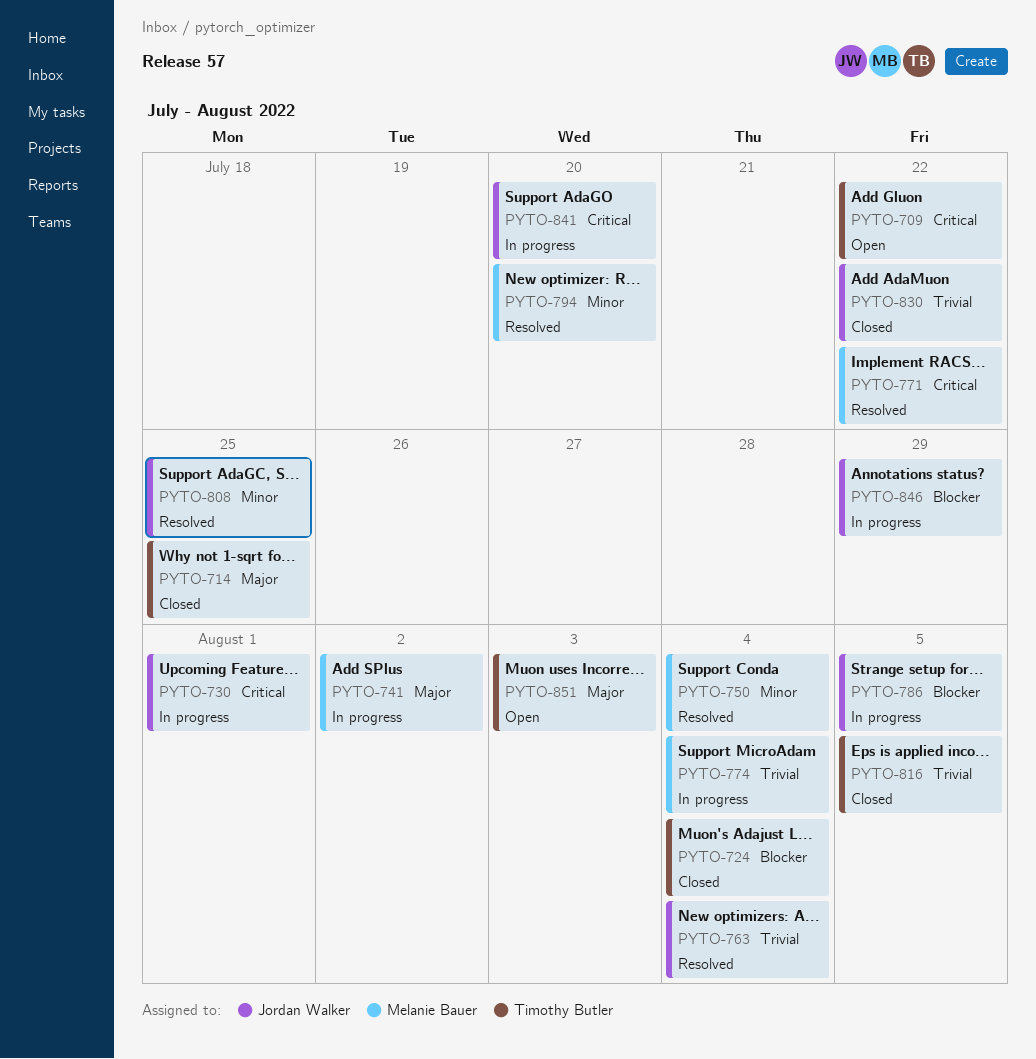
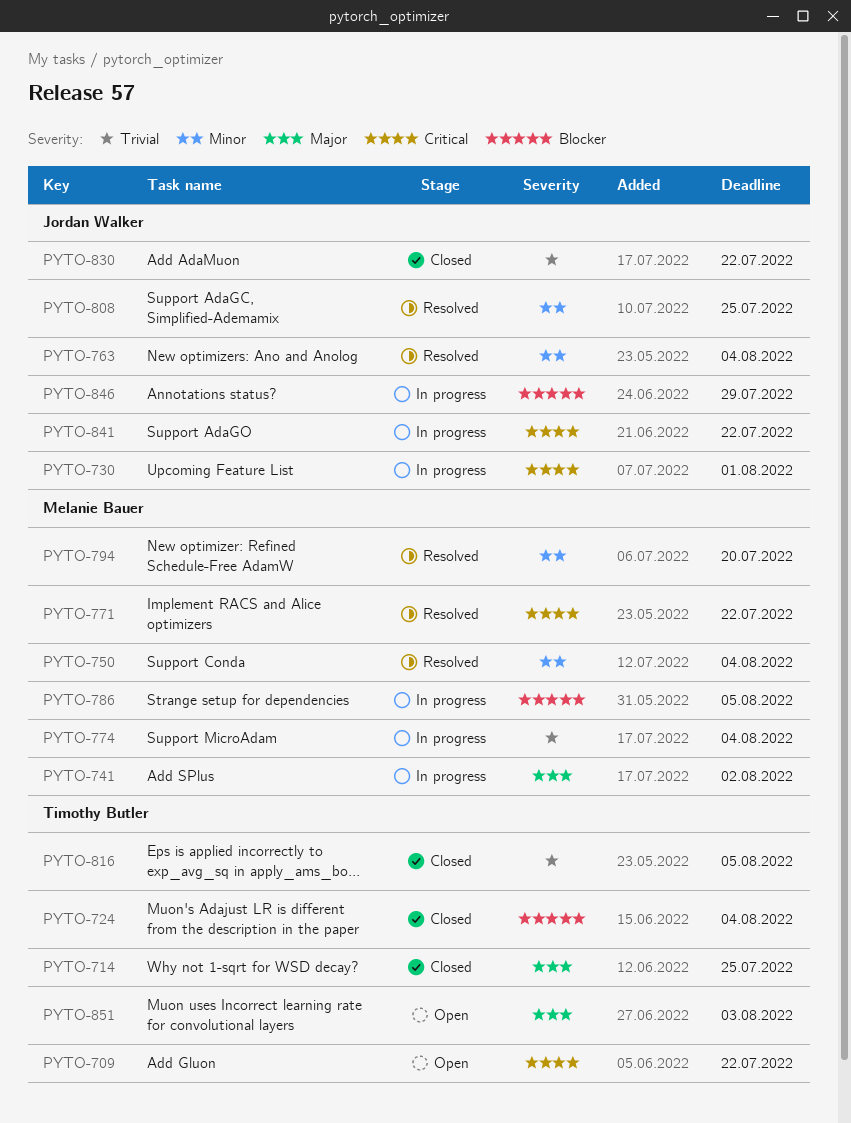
PYTO-763, priority: Trivial -> Minor
PYTO-786, owner: Jordan Walker -> Melanie Bauer
PYTO-841, due: Jul 20 -> Jul 22

